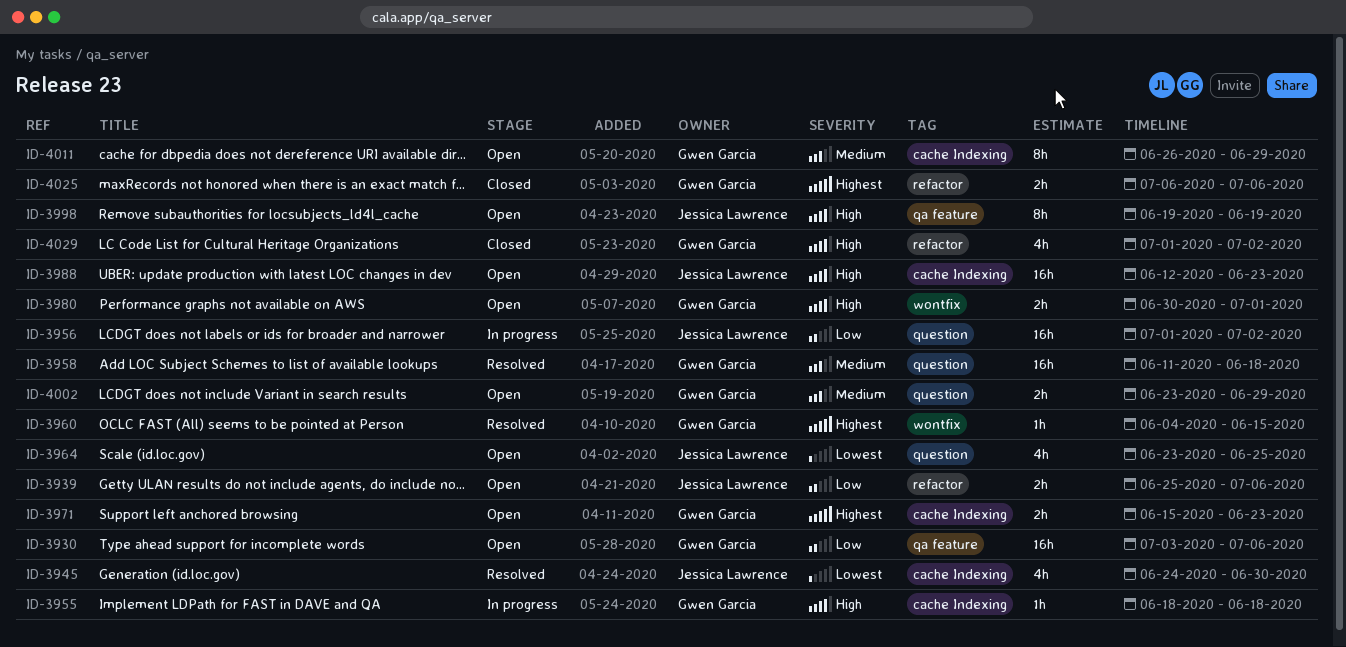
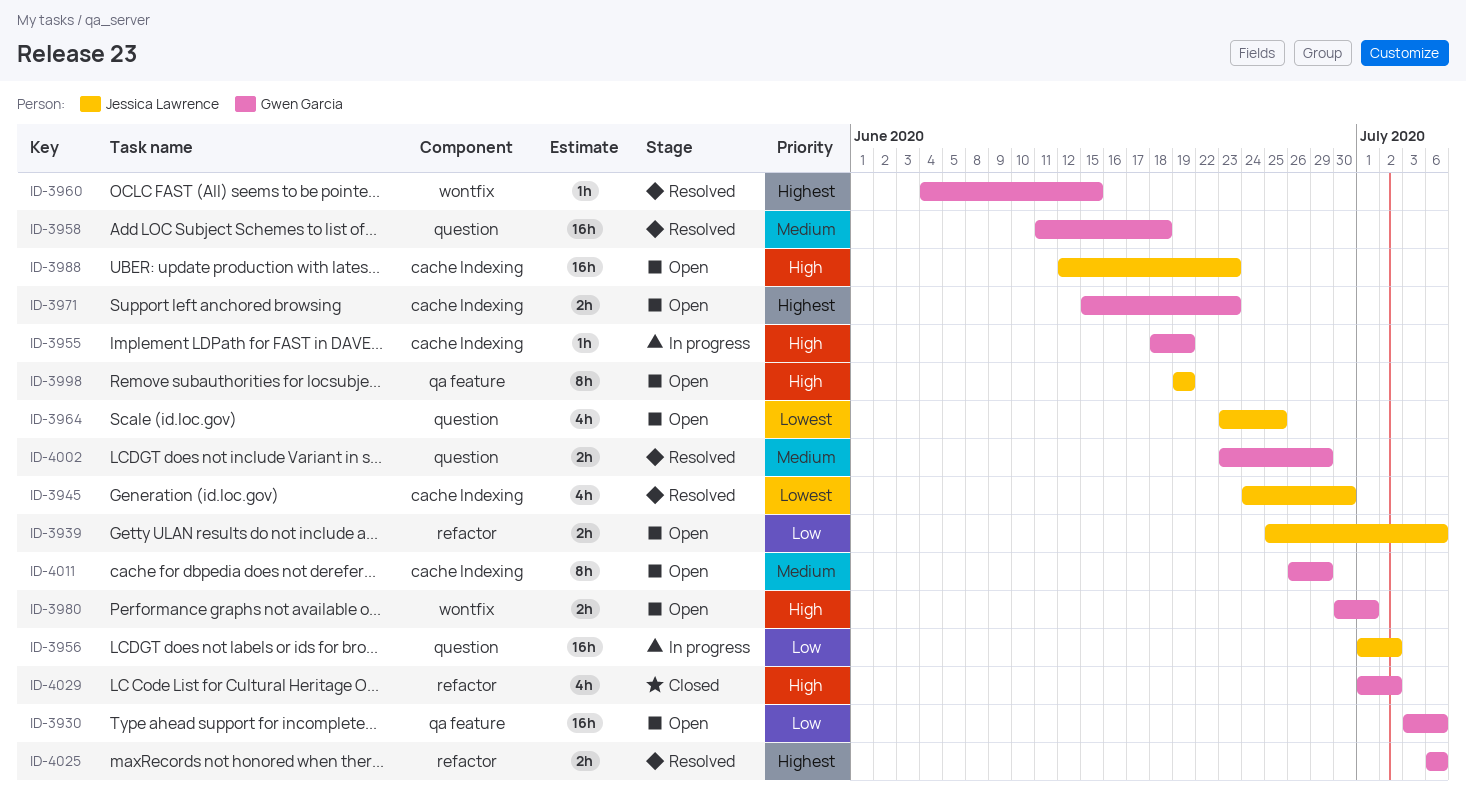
ID-3955, due: Jun 18 -> Jun 19
ID-4002, status: Open -> Resolved
ID-4025, status: Closed -> Resolved

